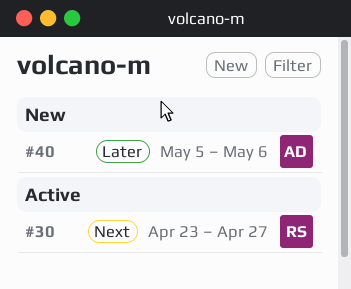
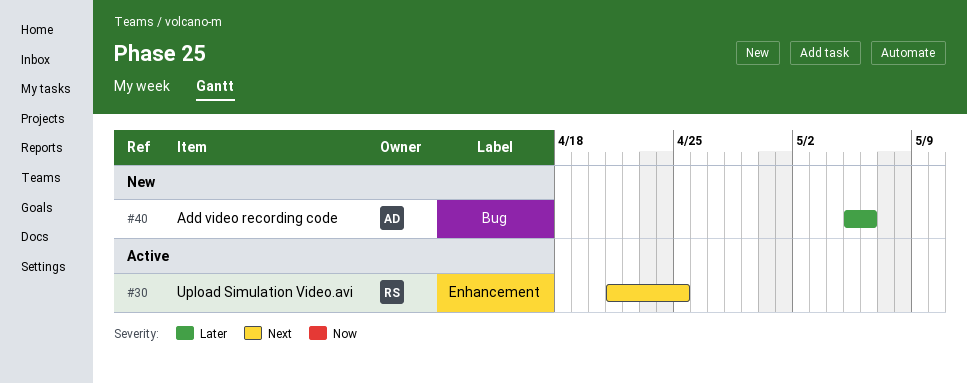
#30, start: Apr 23 -> Apr 21
#30, due: Apr 27 -> Apr 25

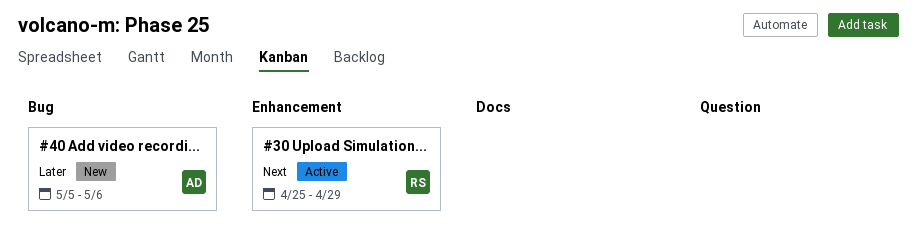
#30, start: Apr 21 -> Apr 25
#30, due: Apr 25 -> Apr 29

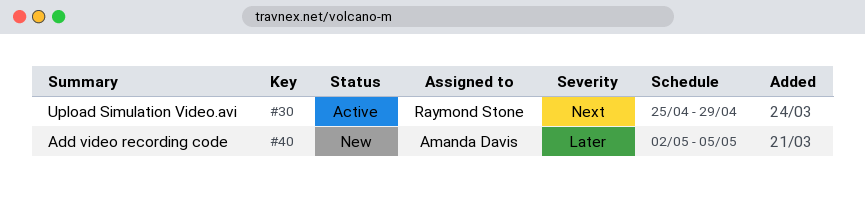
#40, start: May 5 -> May 2
#40, due: May 6 -> May 5

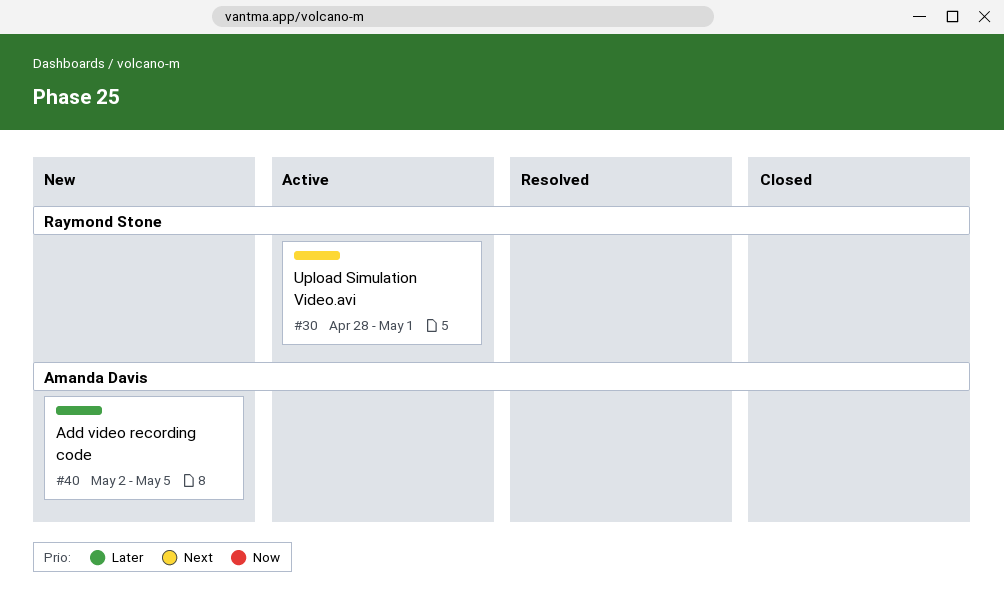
#30, start: Apr 25 -> Apr 28
#30, due: Apr 29 -> May 1

